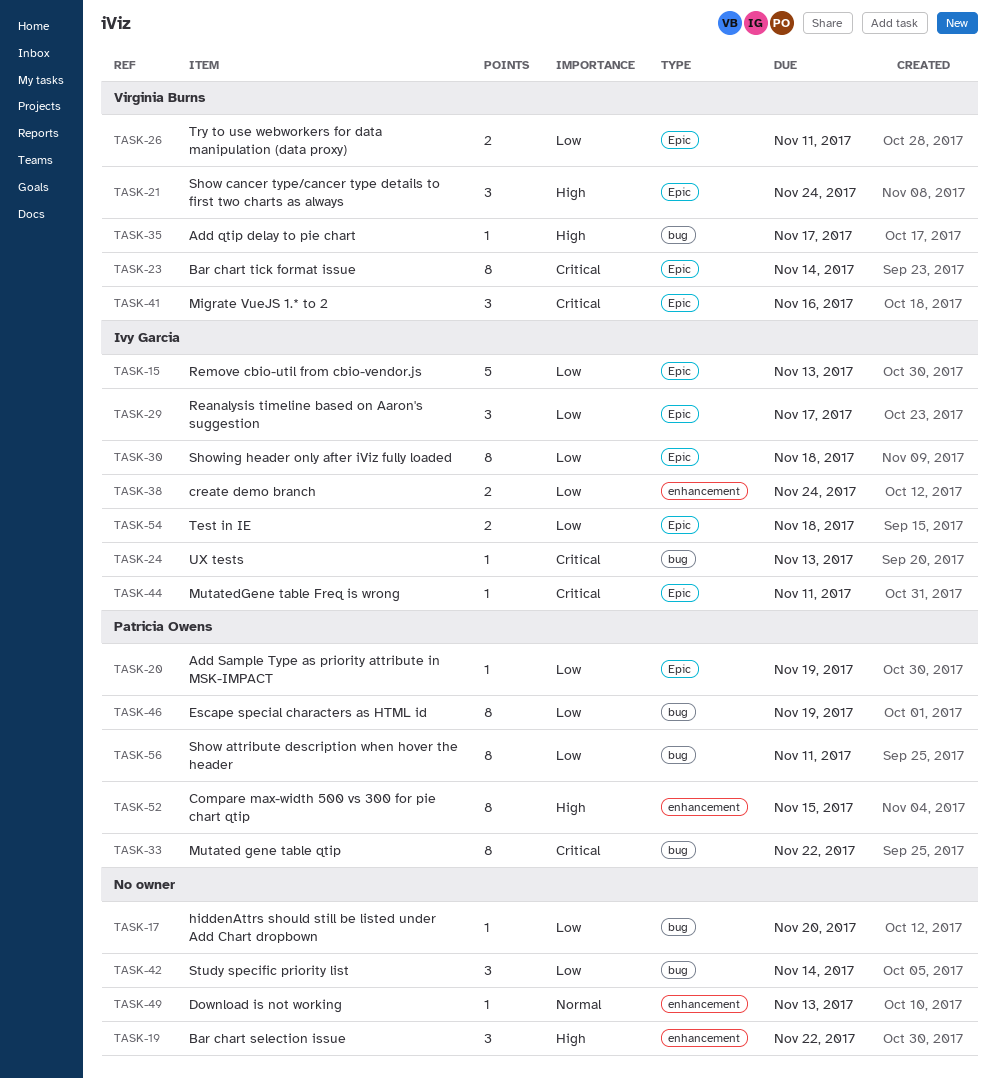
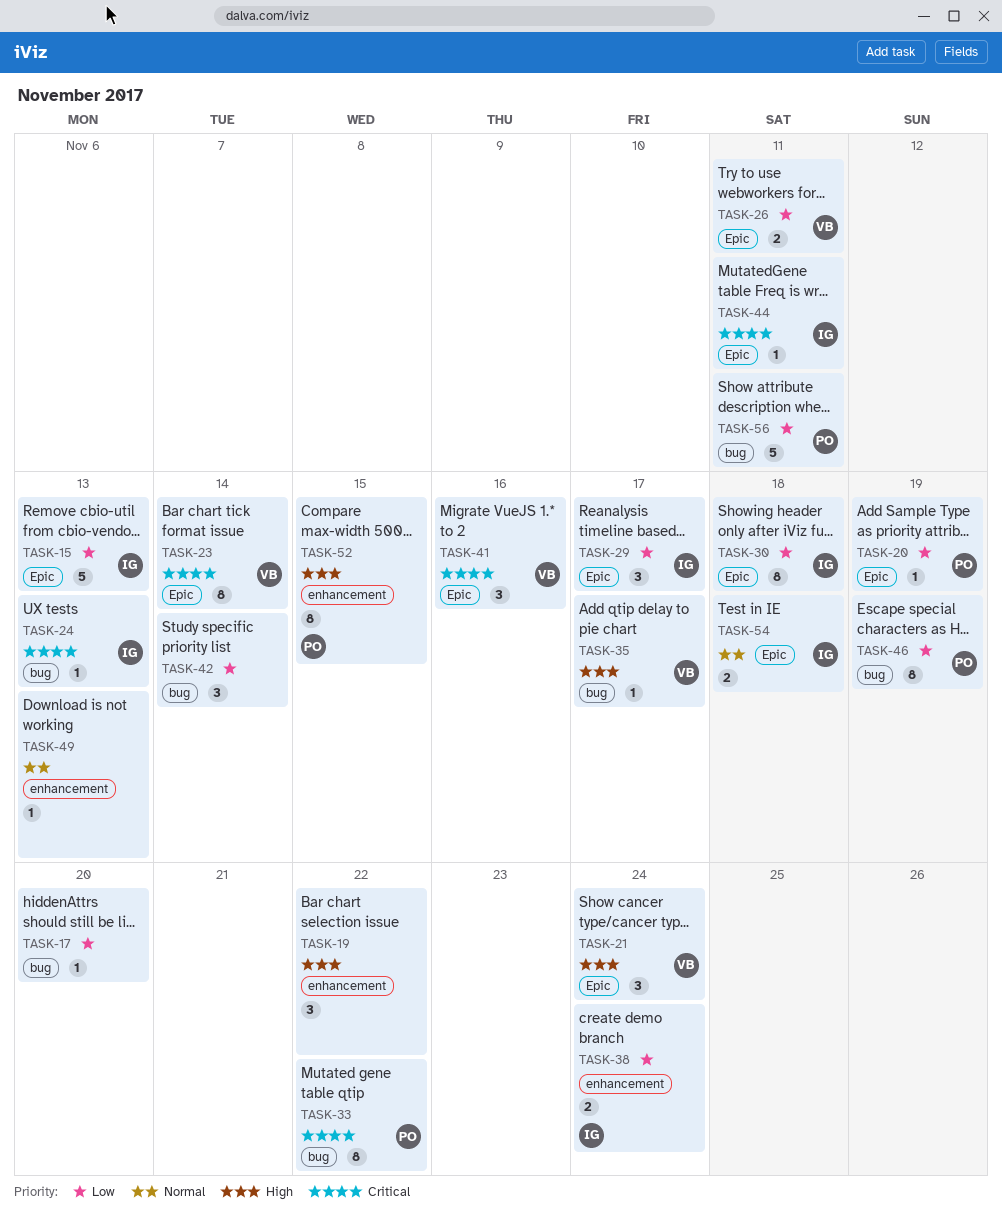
TASK-54, priority: Low -> Normal
TASK-56, estimate: 8 -> 5

